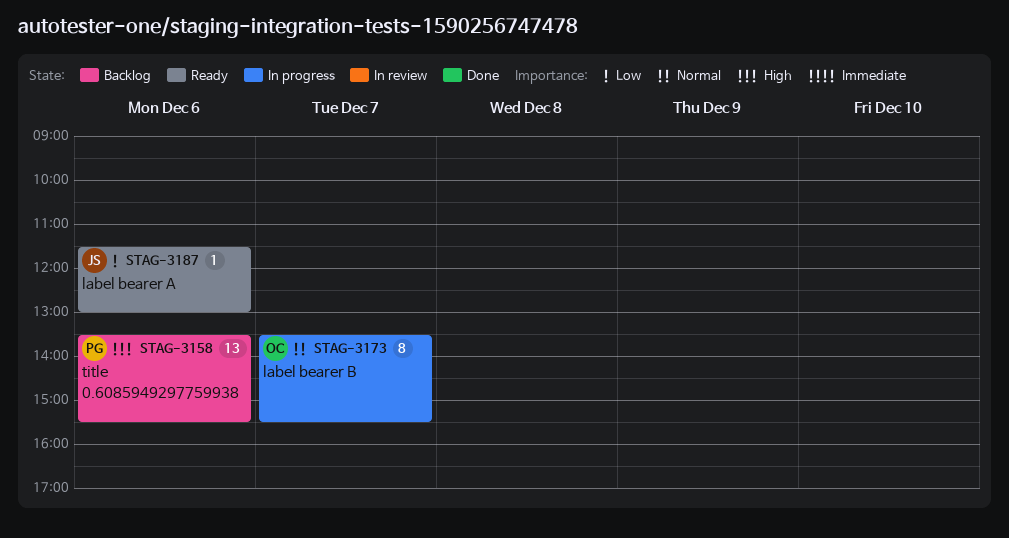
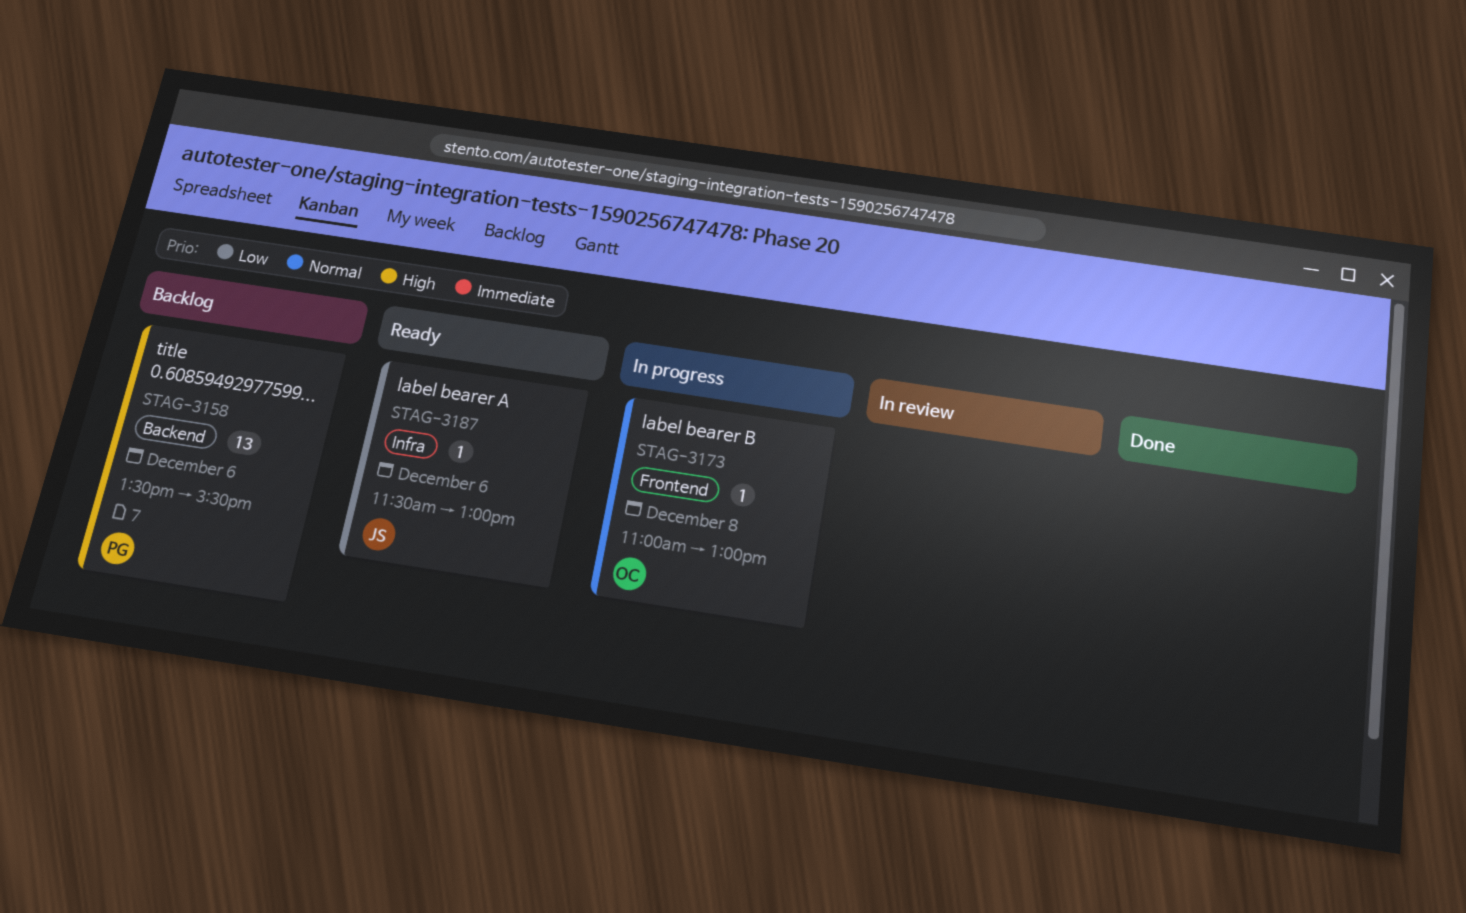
STAG-3173, estimate: 8 -> 1
STAG-3173, day: Dec 7 -> Dec 8
STAG-3173, begins: 13:30 -> 11:00
STAG-3173, ends: 15:30 -> 13:00

